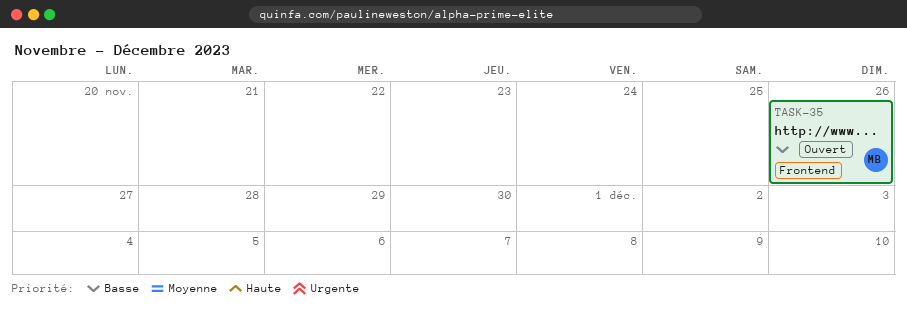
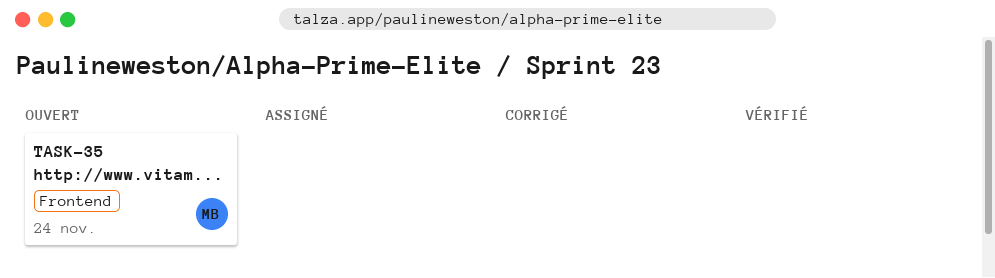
TASK-35, due: Nov 26 -> Nov 24

